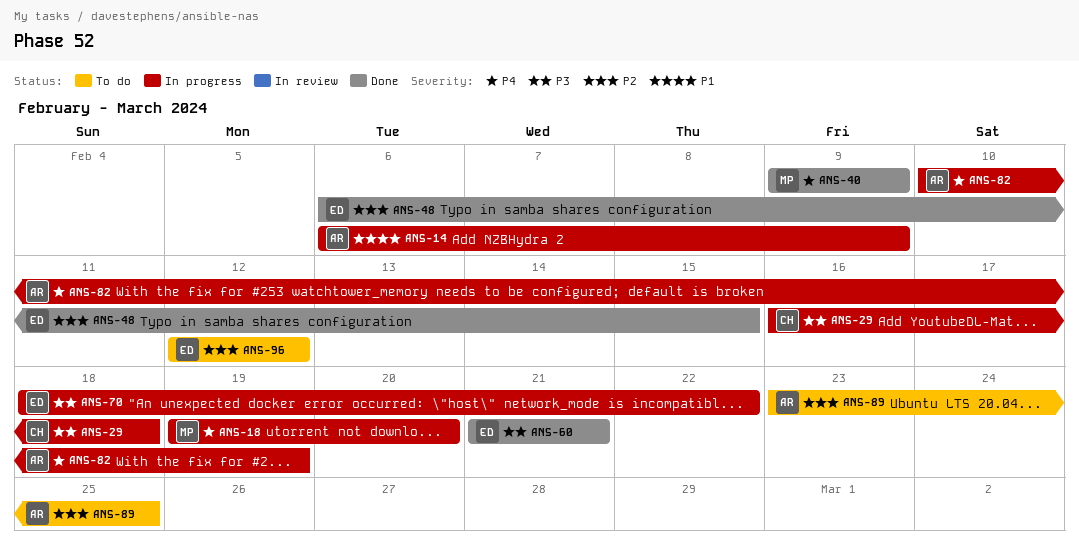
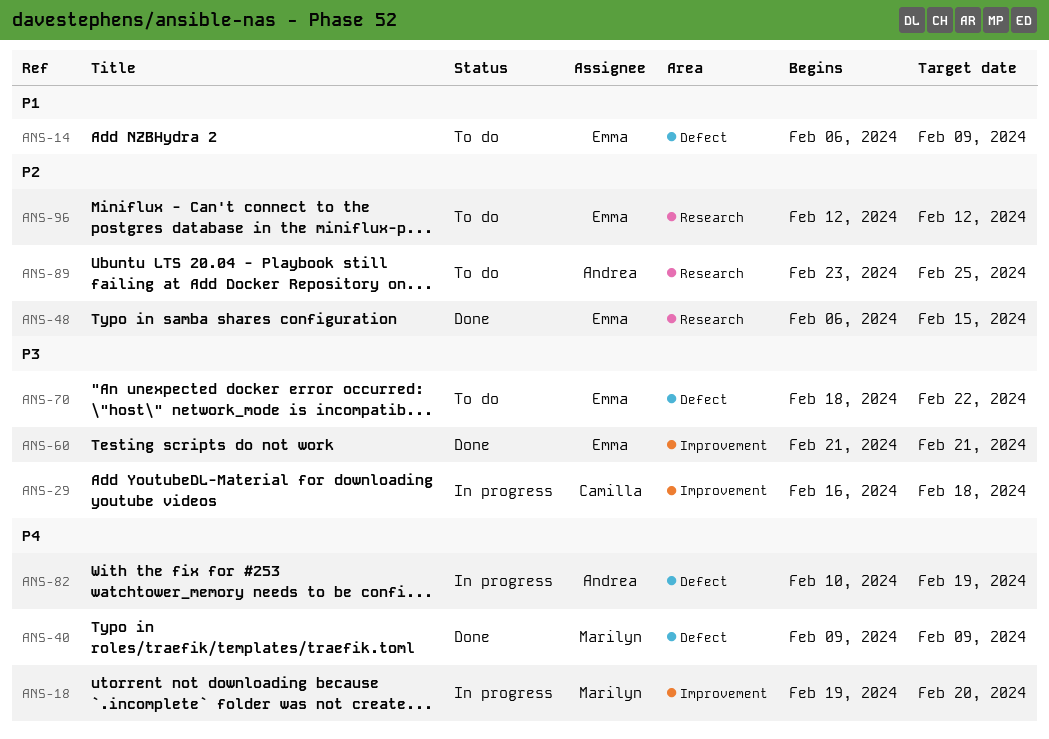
ANS-14, status: In progress -> To do
ANS-14, owner: Andrea -> Emma
ANS-70, status: In progress -> To do

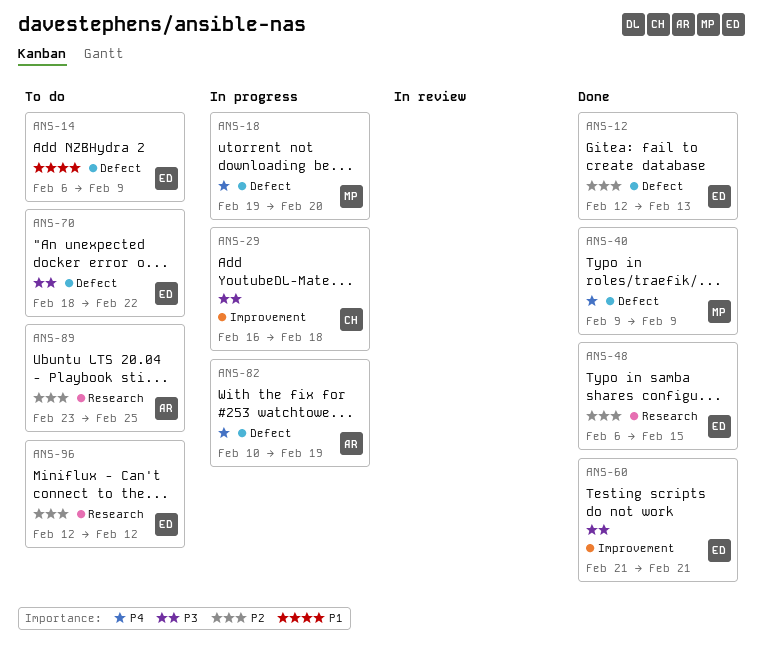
ANS-12: none -> present
ANS-18, label: Improvement -> Defect

